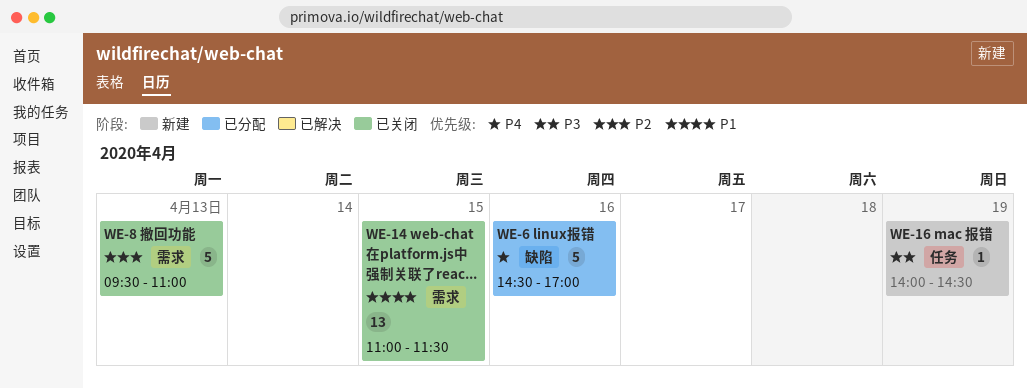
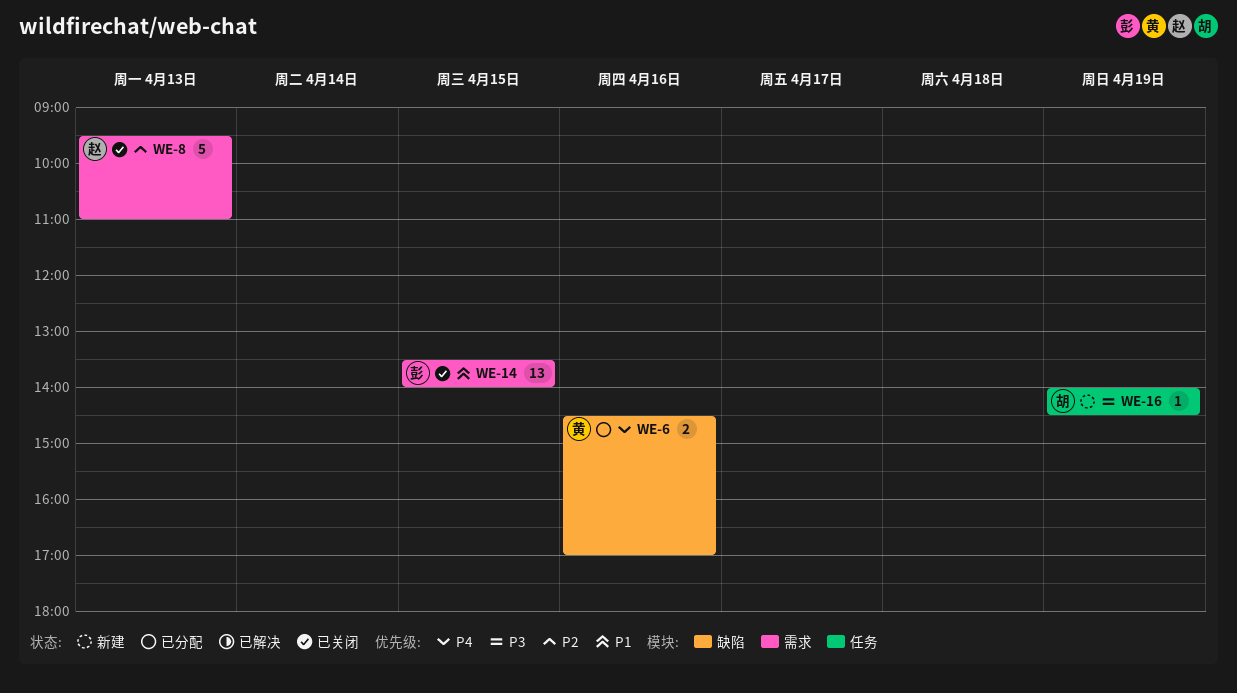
WE-6, estimate: 5 -> 2
WE-14, begins: 11:00 -> 13:30
WE-14, ends: 11:30 -> 14:00

